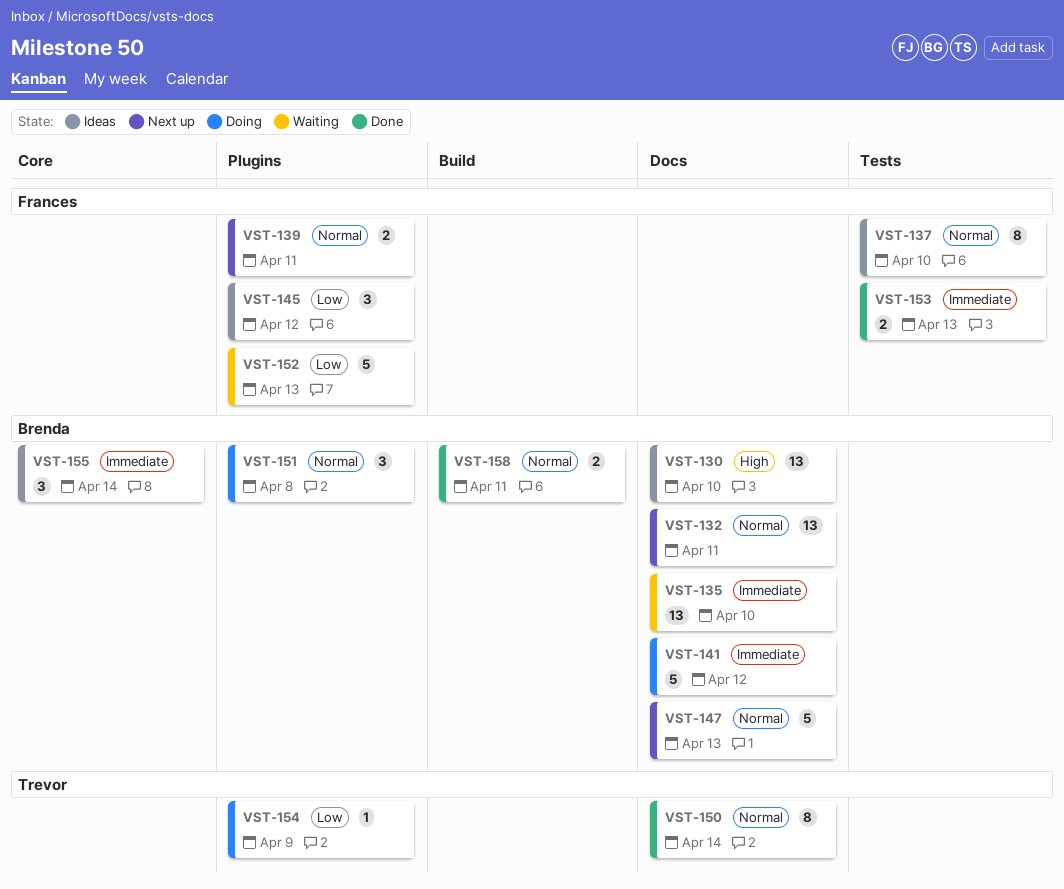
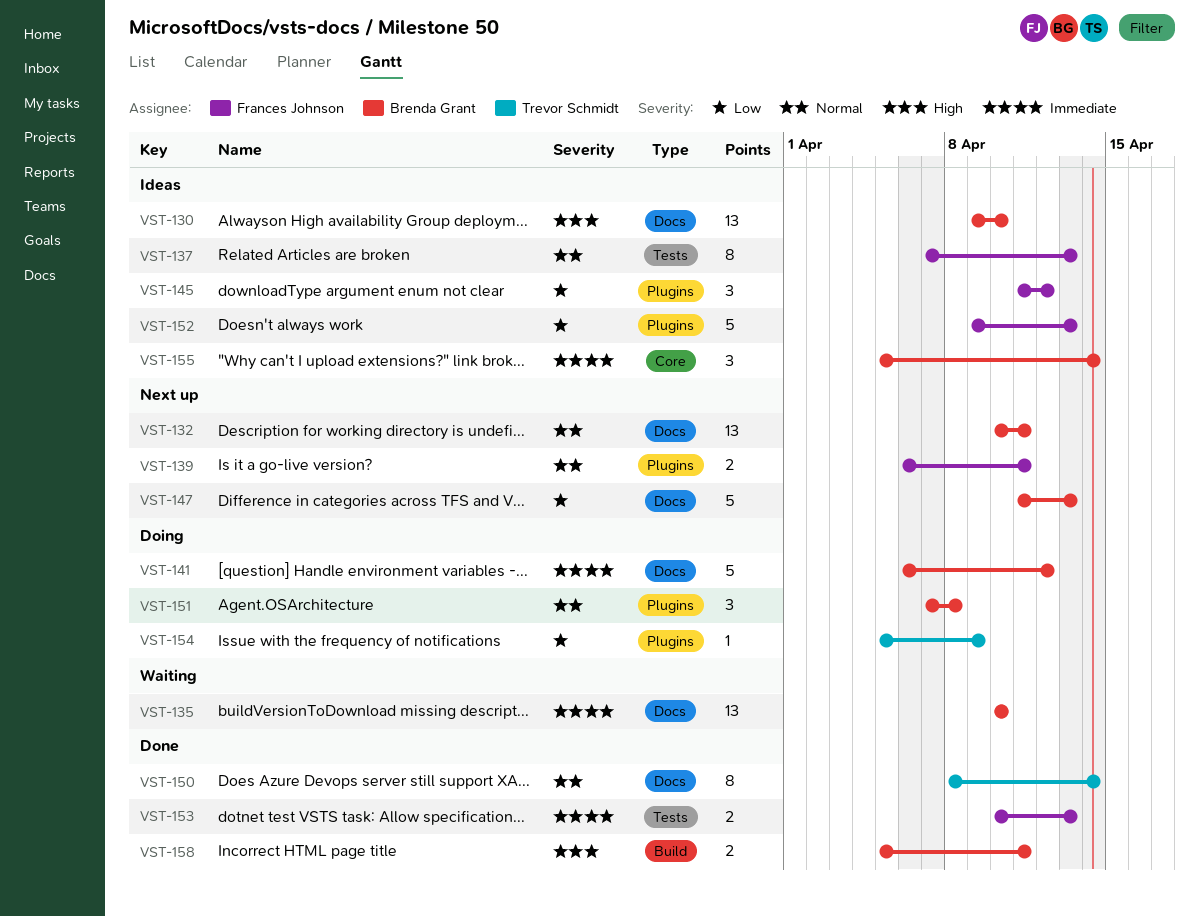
VST-137, due: Apr 10 -> Apr 13
VST-147, priority: Normal -> Low
VST-152, status: Waiting -> Ideas
VST-158, priority: Normal -> High

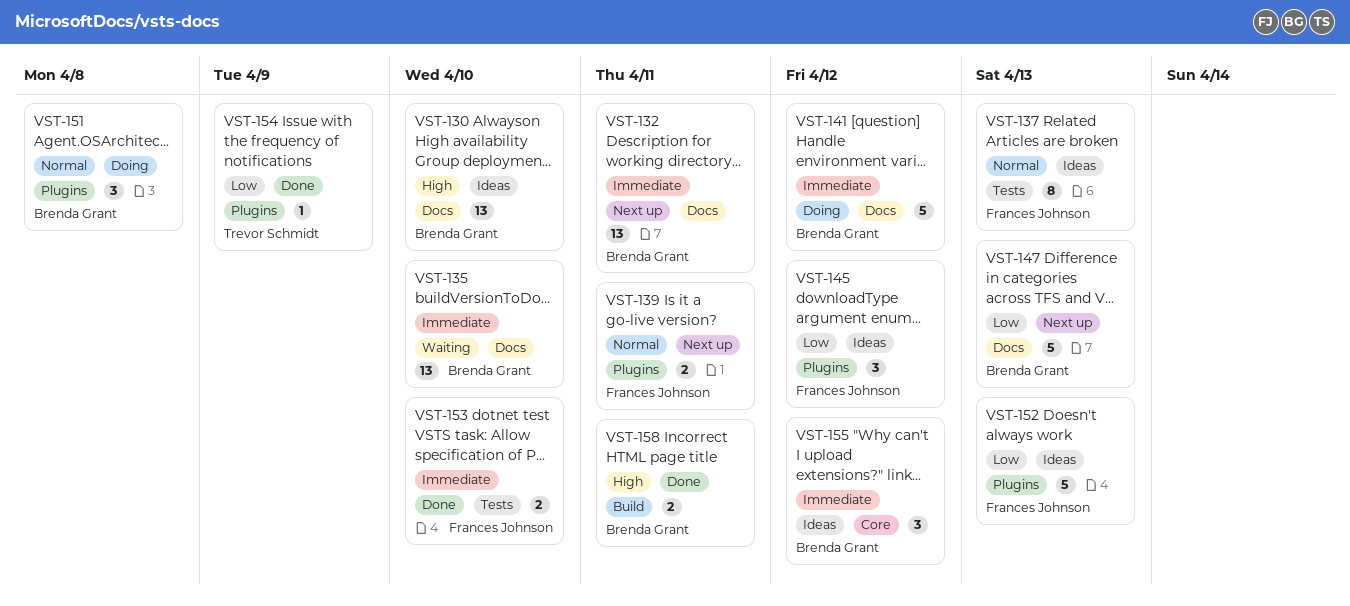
VST-132, priority: Normal -> Immediate
VST-150: present -> none
VST-153, due: Apr 13 -> Apr 10
VST-154, status: Doing -> Done
VST-155, due: Apr 14 -> Apr 12

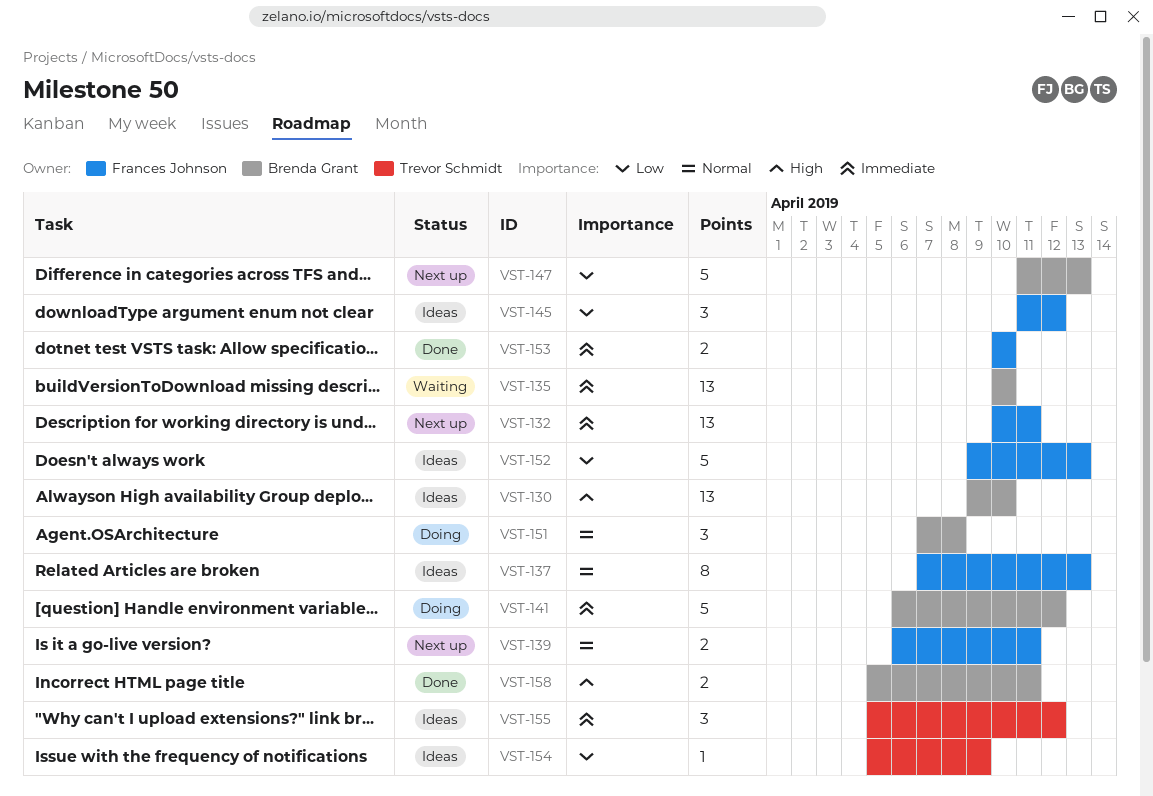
VST-132, owner: Brenda Grant -> Frances Johnson
VST-154, status: Done -> Ideas
VST-155, owner: Brenda Grant -> Trevor Schmidt

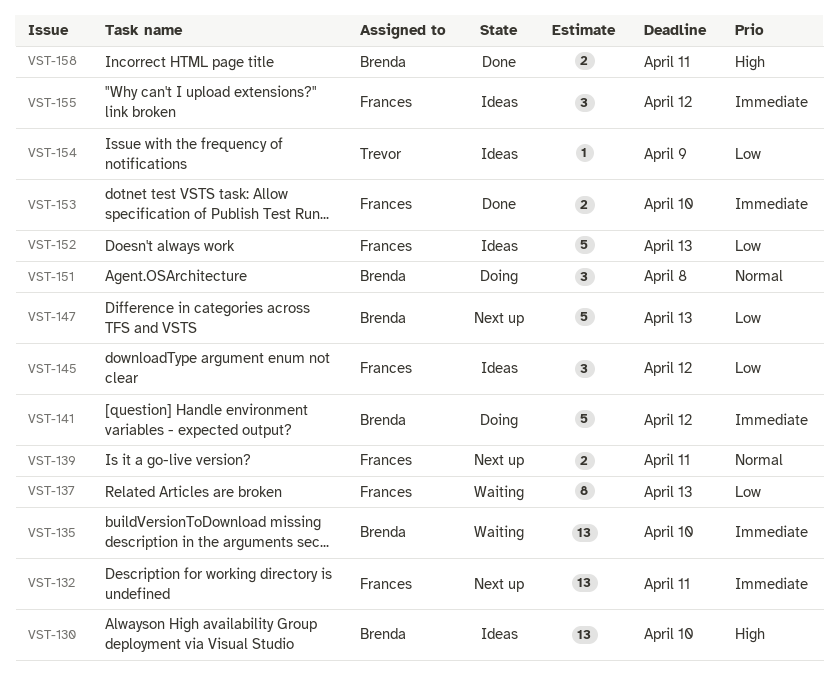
VST-137, status: Ideas -> Waiting
VST-137, priority: Normal -> Low
VST-155, owner: Trevor Schmidt -> Frances Johnson

